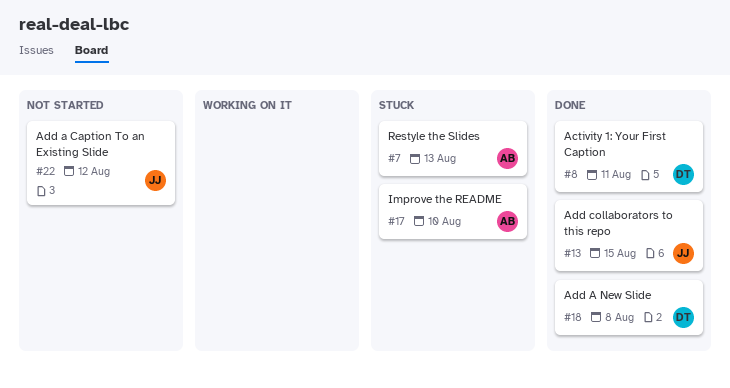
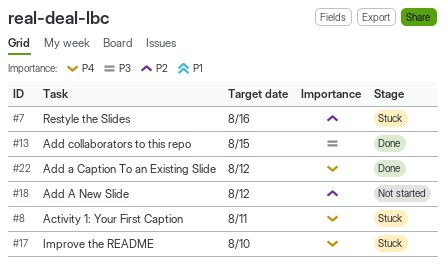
#7, due: Aug 13 -> Aug 16
#8, status: Done -> Stuck
#18, status: Done -> Not started
#18, due: Aug 8 -> Aug 12
#22, status: Not started -> Done

